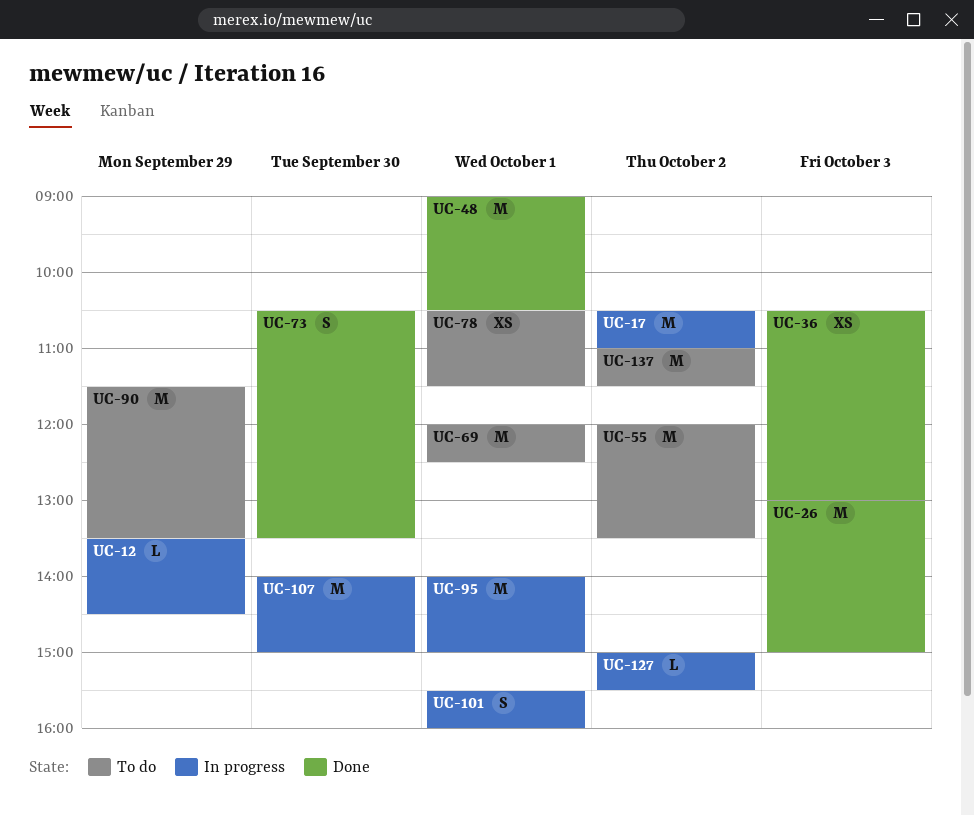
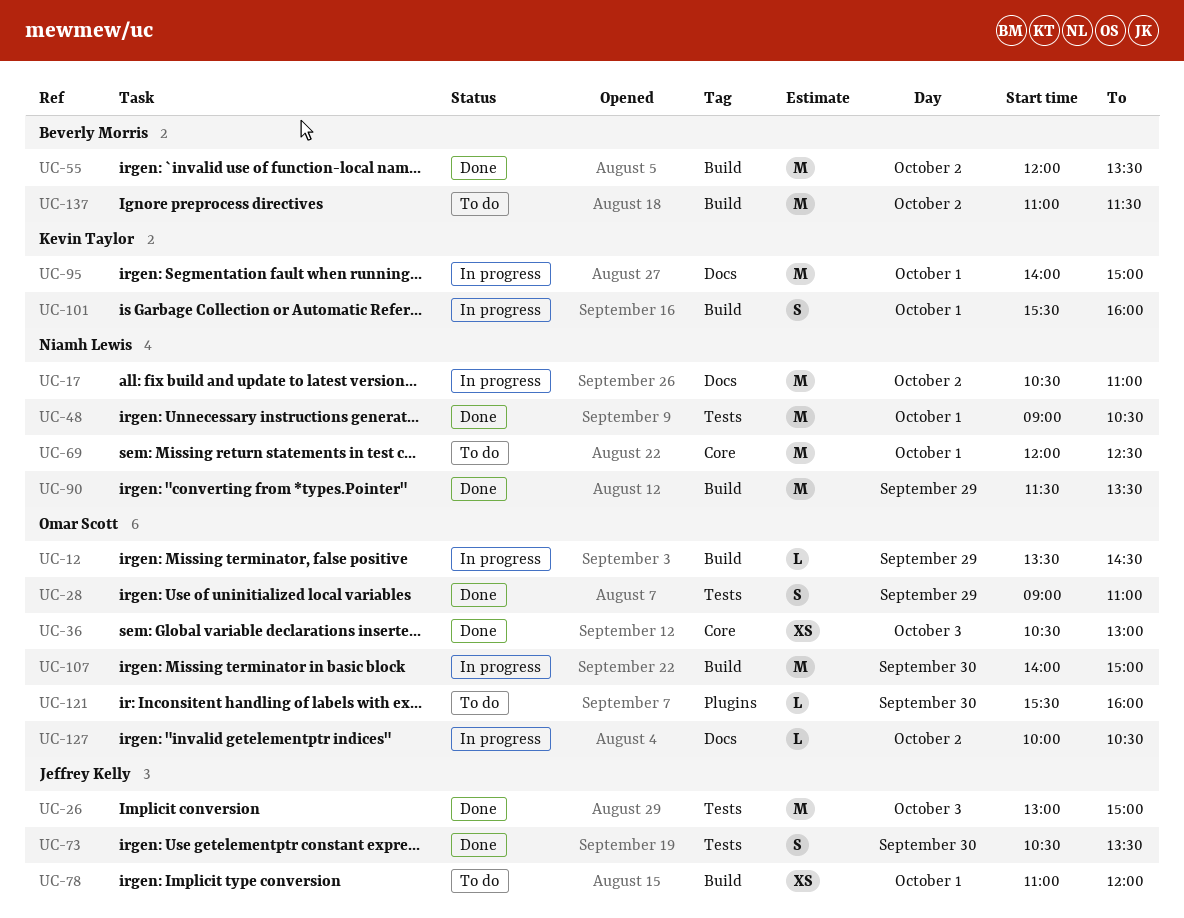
UC-28: none -> present
UC-55, status: To do -> Done
UC-78, begins: 10:30 -> 11:00
UC-78, ends: 11:30 -> 12:00
UC-90, status: To do -> Done
UC-121: none -> present
UC-127, begins: 15:00 -> 10:00
UC-127, ends: 15:30 -> 10:30

